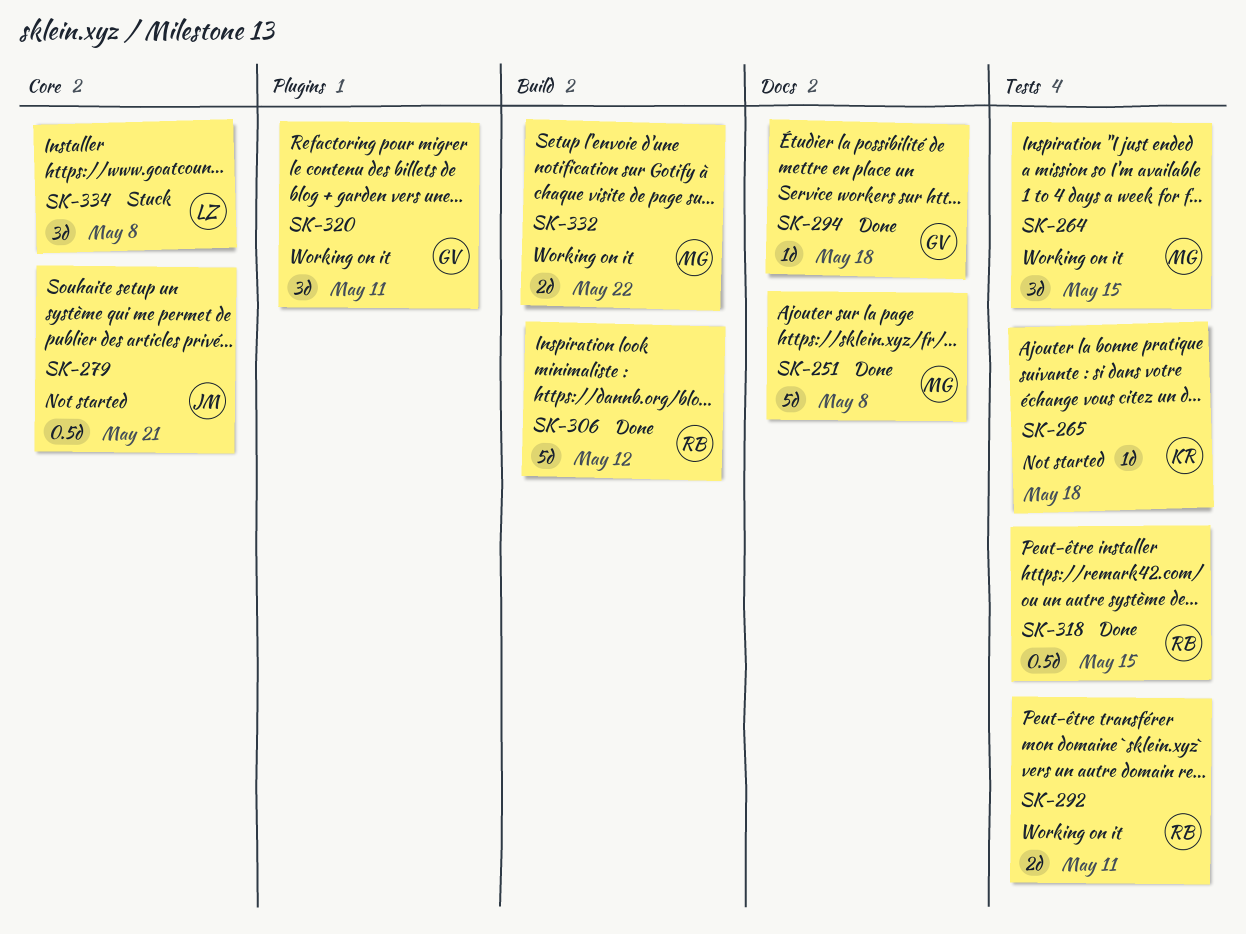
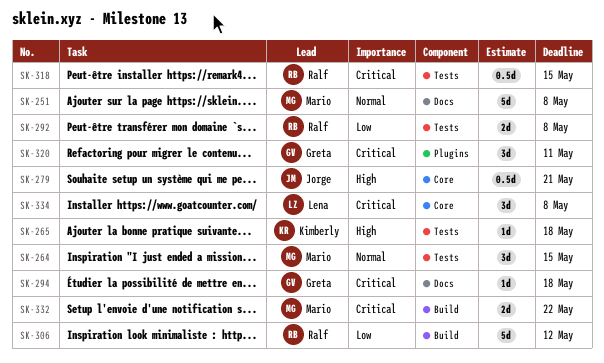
SK-292, due: May 11 -> May 8

